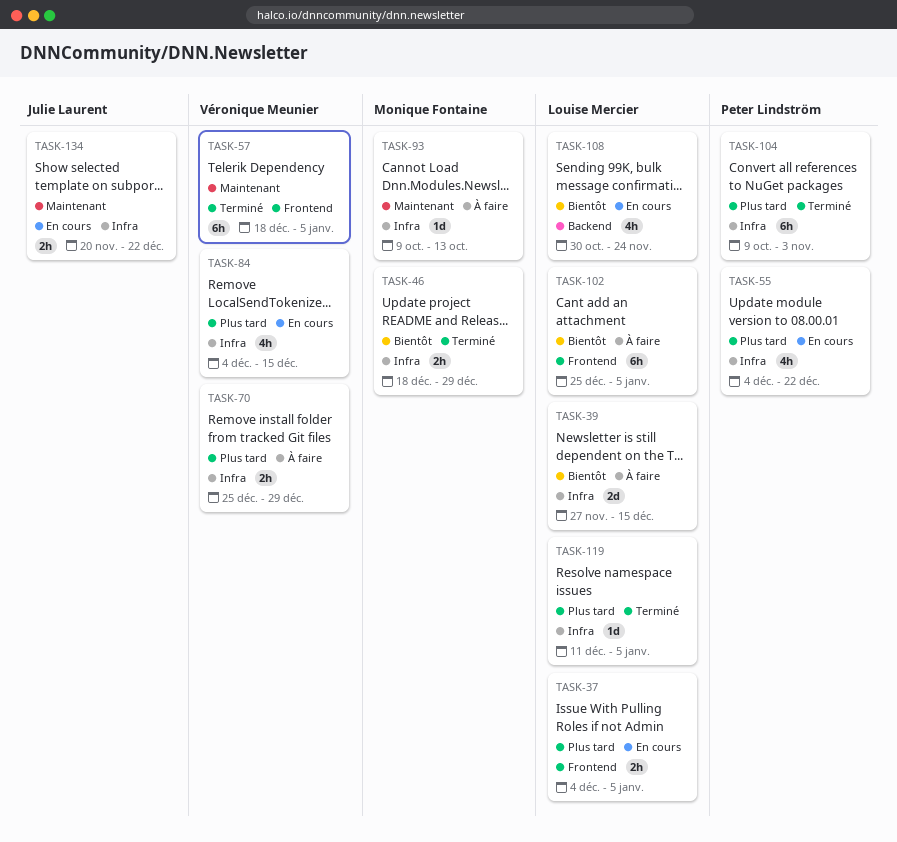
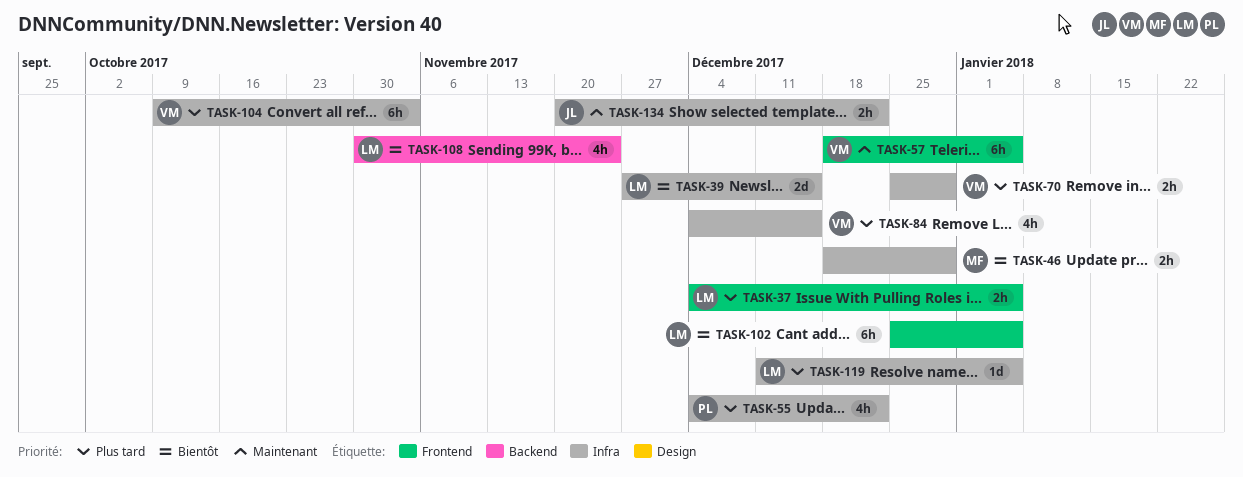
TASK-93: present -> none
TASK-104, owner: Peter Lindström -> Véronique Meunier

